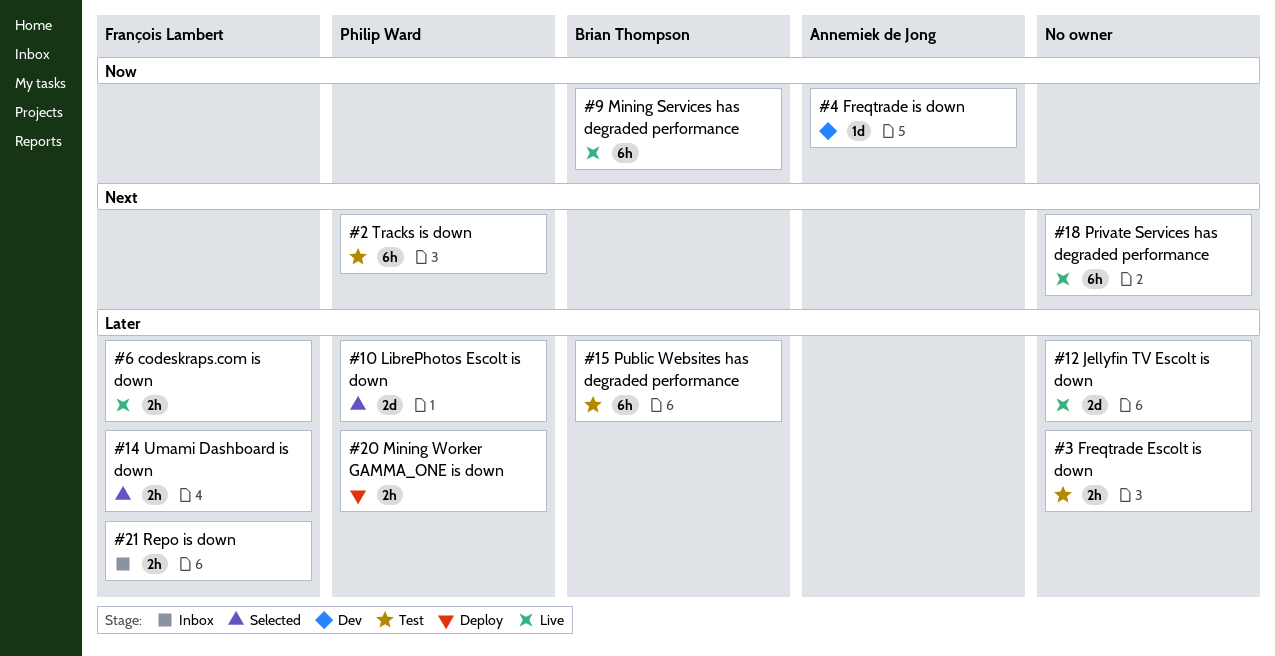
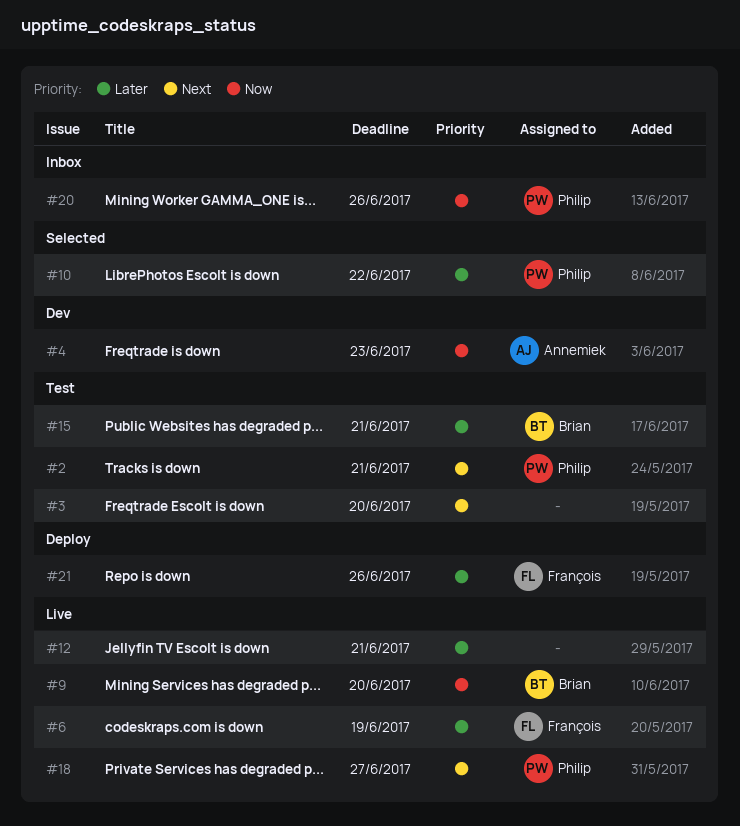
#3, priority: Later -> Next
#14: present -> none
#18, owner: none -> Philip Ward
#20, status: Deploy -> Inbox
#20, priority: Later -> Now
#21, status: Inbox -> Deploy

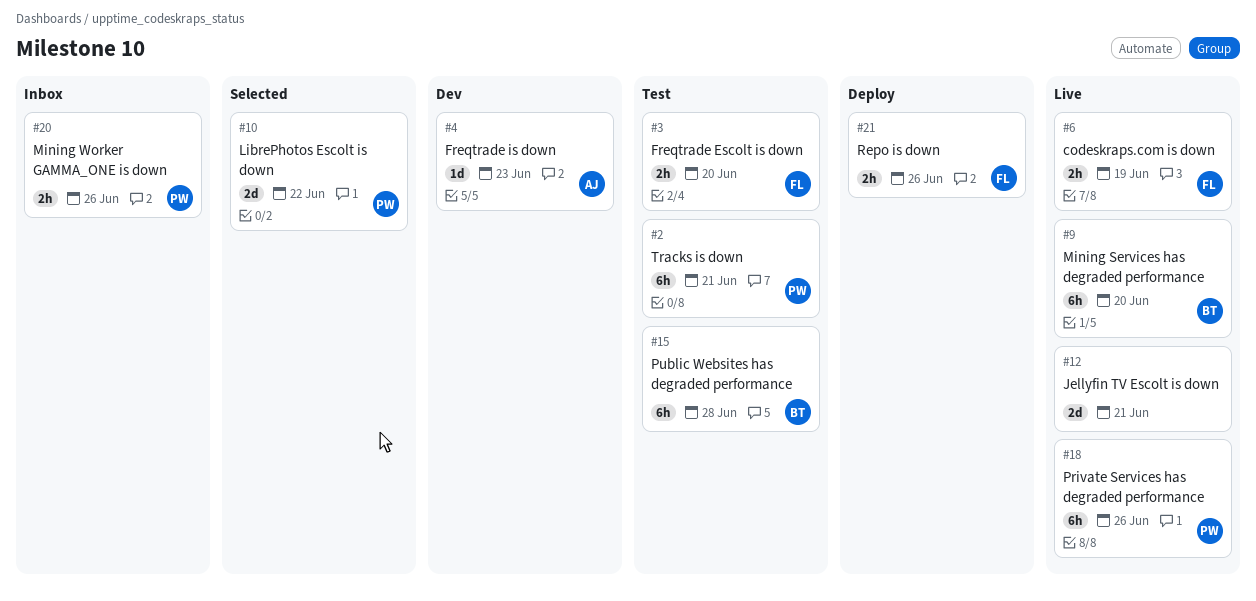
#3, owner: none -> François
#15, due: Jun 21 -> Jun 28
#18, due: Jun 27 -> Jun 26

